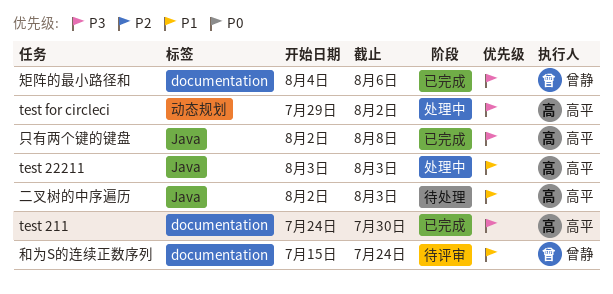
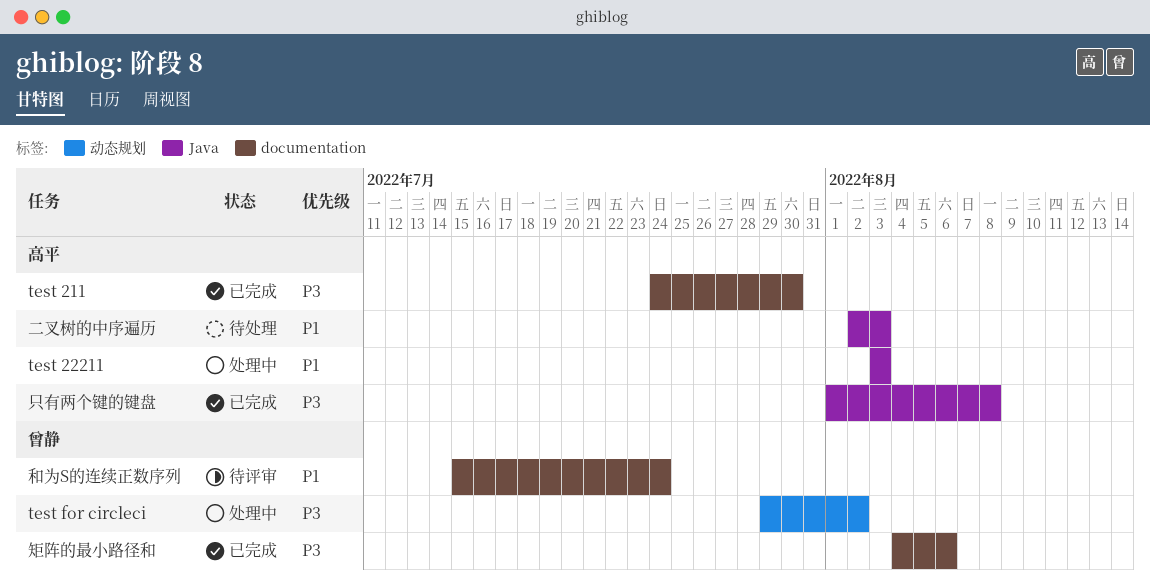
test for circleci, owner: 高平 -> 曾静
只有两个键的键盘, start: Aug 2 -> Aug 1

